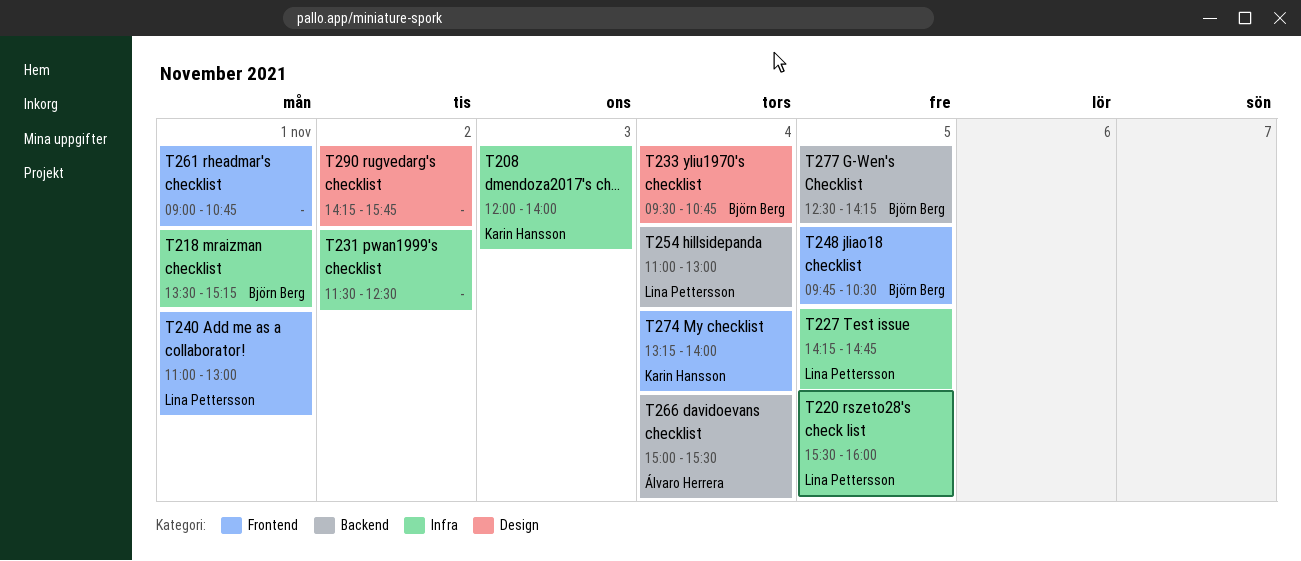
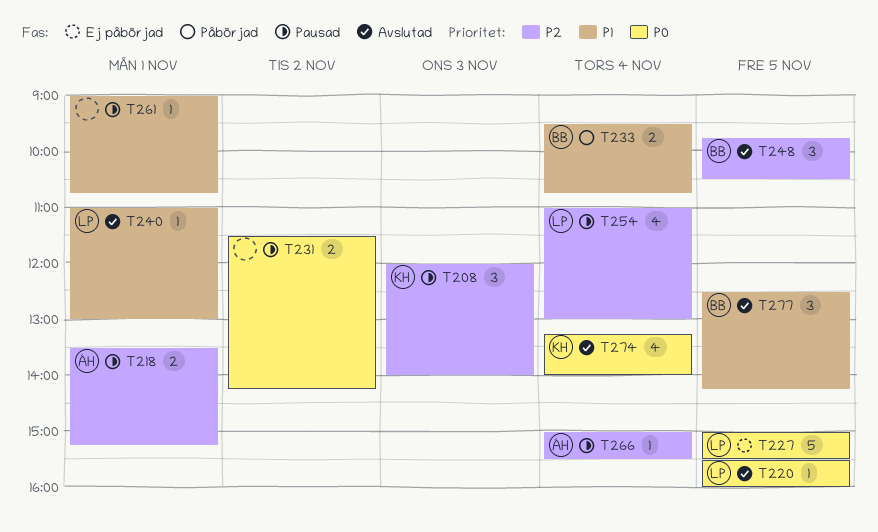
T218, owner: Björn Berg -> Álvaro Herrera
T227, begins: 14:15 -> 15:00
T227, ends: 14:45 -> 15:30
T231, ends: 12:30 -> 14:15
T290: present -> none

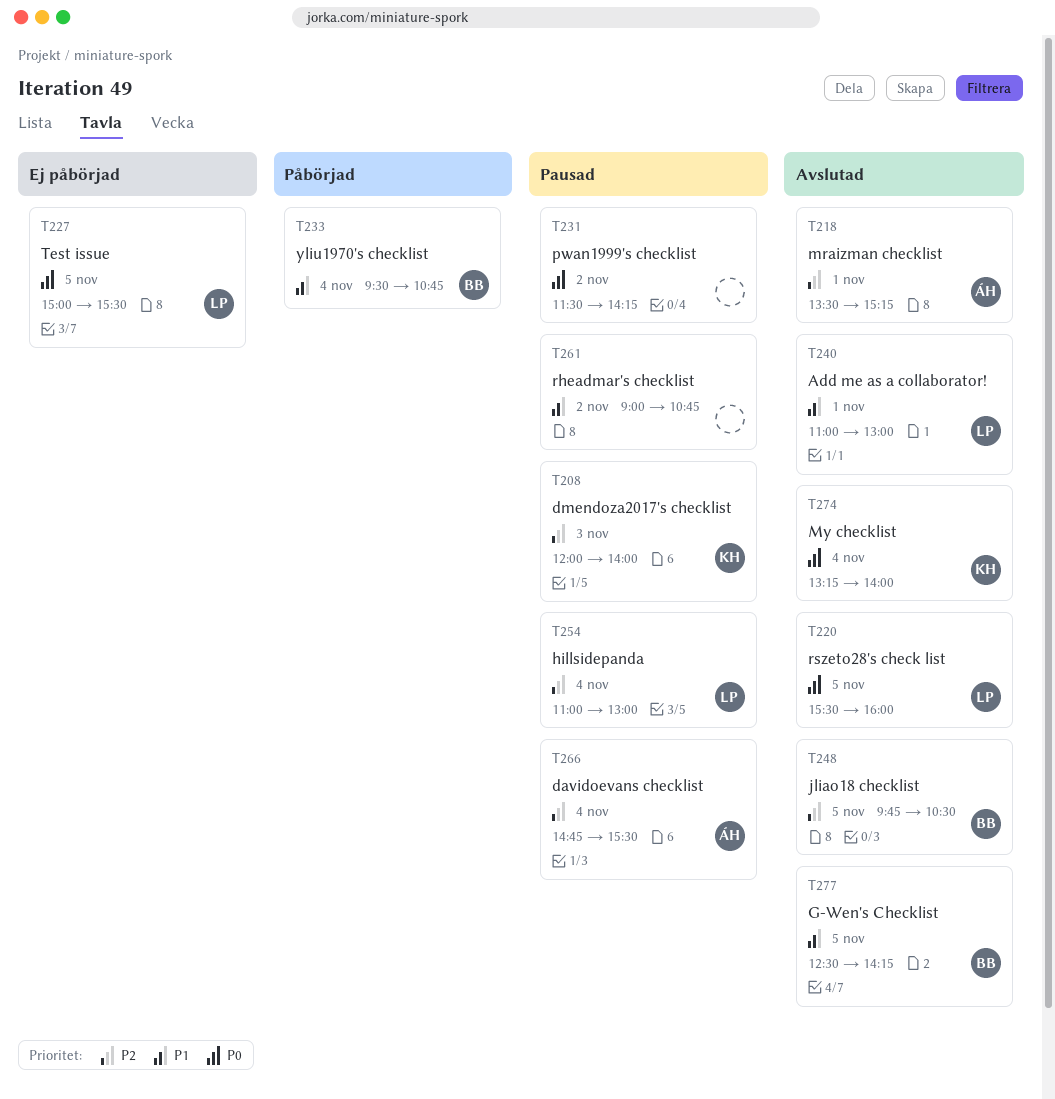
T218, status: Pausad -> Avslutad
T261, day: Nov 1 -> Nov 2
T266, begins: 15:00 -> 14:45

